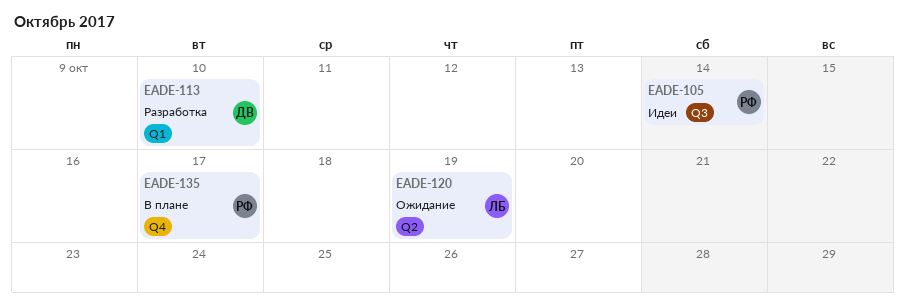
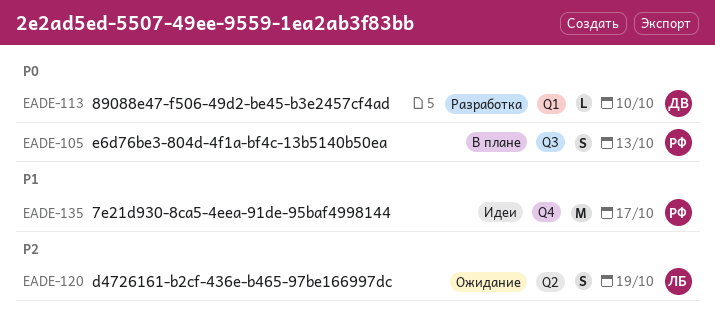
EADE-105, status: Идеи -> В плане
EADE-105, due: Oct 14 -> Oct 13
EADE-135, status: В плане -> Идеи

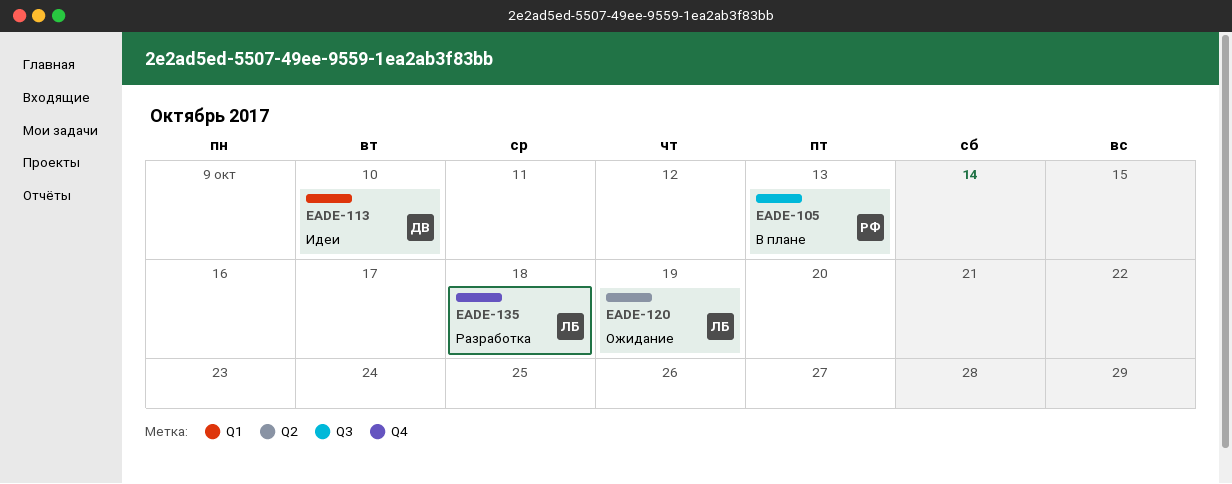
EADE-113, status: Разработка -> Идеи
EADE-135, status: Идеи -> Разработка
EADE-135, owner: РФ -> ЛБ
EADE-135, due: Oct 17 -> Oct 18

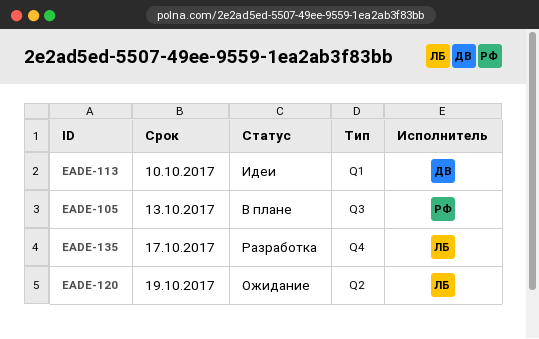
EADE-135, due: Oct 18 -> Oct 17

